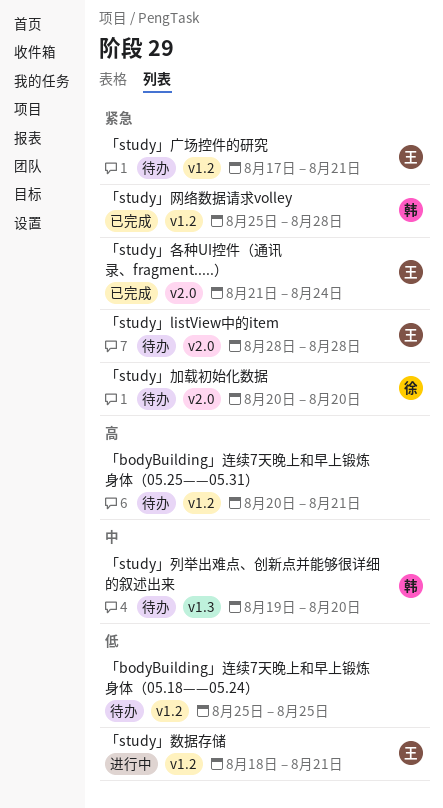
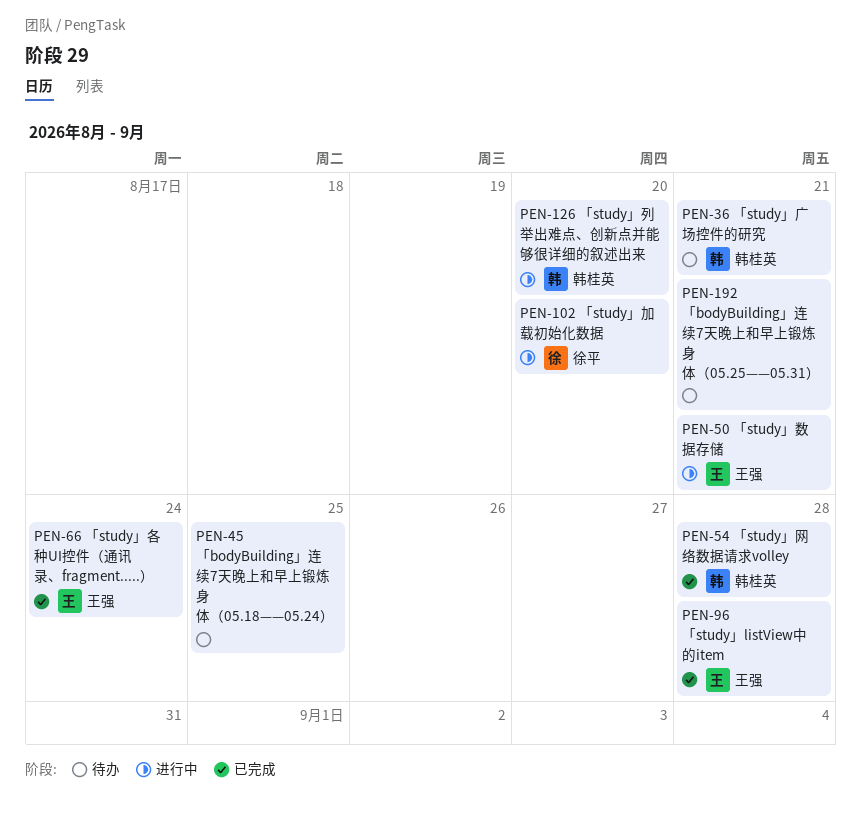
「study」listView中的item, status: 待办 -> 已完成
「study」列举出难点、创新点并能够很详细的叙述出来, status: 待办 -> 进行中
「study」加载初始化数据, status: 待办 -> 进行中
「study」广场控件的研究, owner: 王强 -> 韩桂英

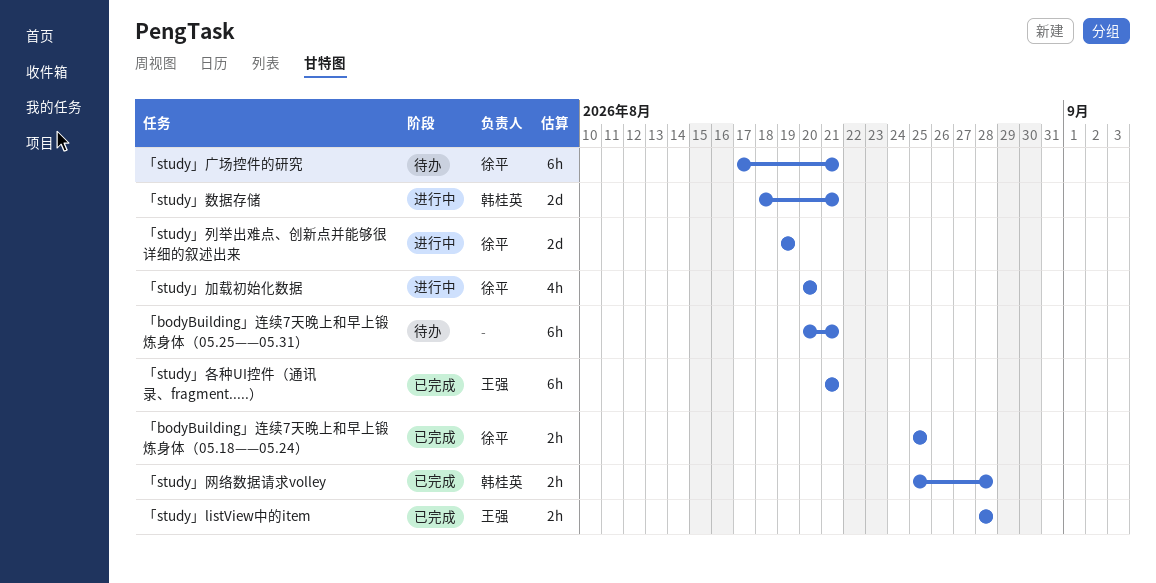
「bodyBuilding」连续7天晚上和早上锻炼身体（05.18——05.24）, status: 待办 -> 已完成
「bodyBuilding」连续7天晚上和早上锻炼身体（05.18——05.24）, owner: none -> 徐平
「study」列举出难点、创新点并能够很详细的叙述出来, owner: 韩桂英 -> 徐平
「study」列举出难点、创新点并能够很详细的叙述出来, due: Aug 20 -> Aug 19
「study」各种UI控件（通讯录、fragment.....）, due: Aug 24 -> Aug 21
「study」广场控件的研究, owner: 韩桂英 -> 徐平
「study」数据存储, owner: 王强 -> 韩桂英

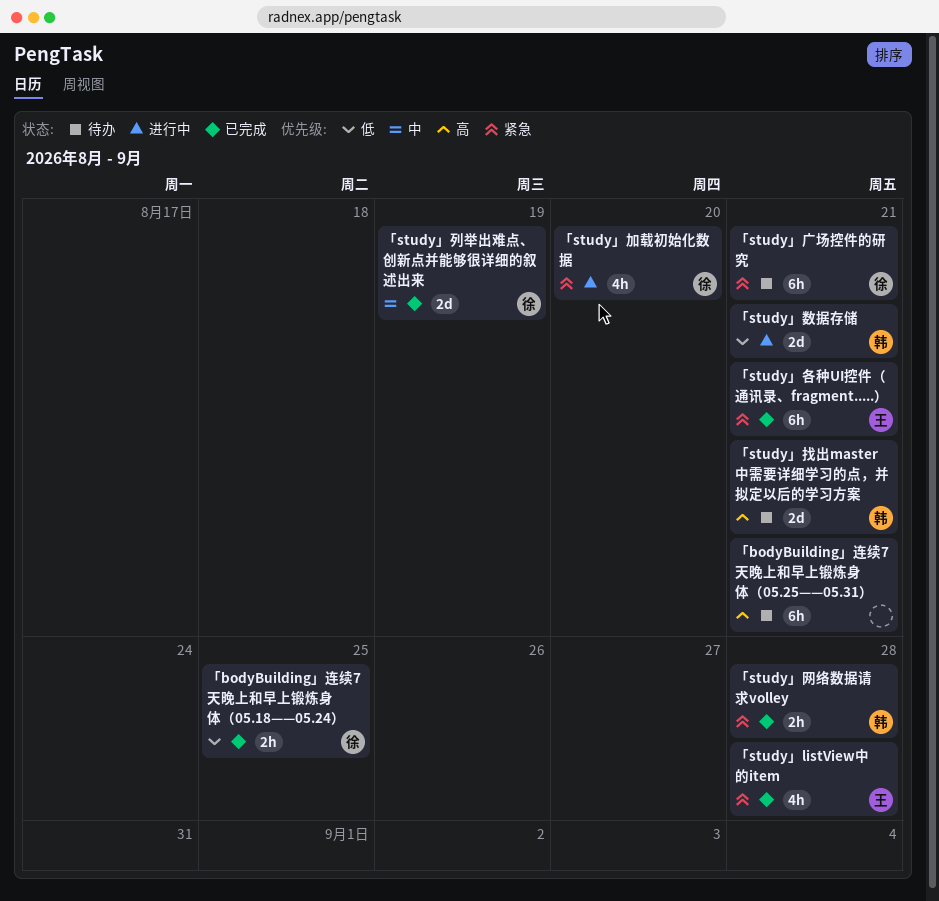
「study」listView中的item, estimate: 2h -> 4h
「study」列举出难点、创新点并能够很详细的叙述出来, status: 进行中 -> 已完成
「study」找出master中需要详细学习的点，并拟定以后的学习方案: none -> present

